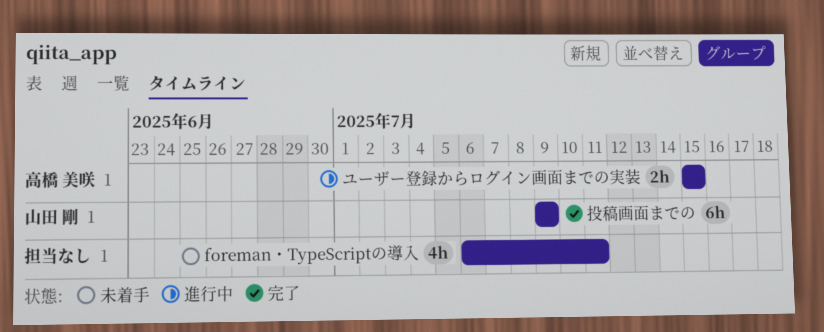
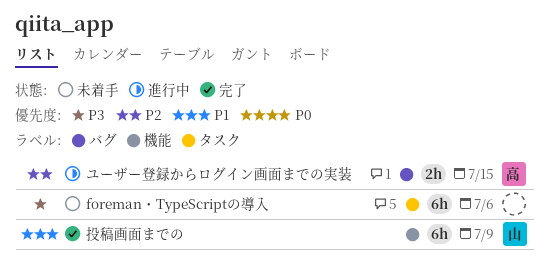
foreman・TypeScriptの導入, estimate: 4h -> 6h
foreman・TypeScriptの導入, due: Jul 11 -> Jul 6

